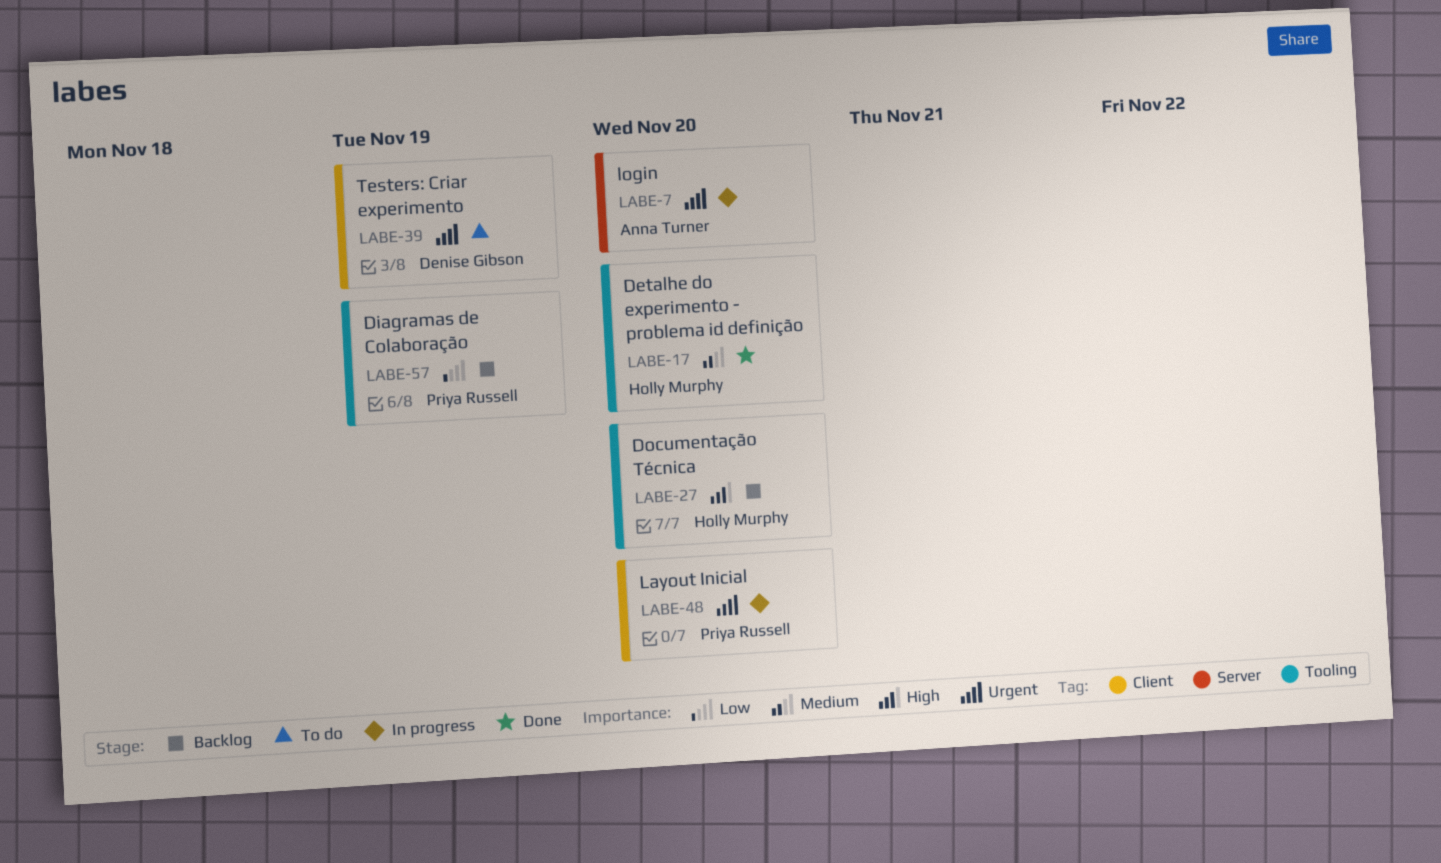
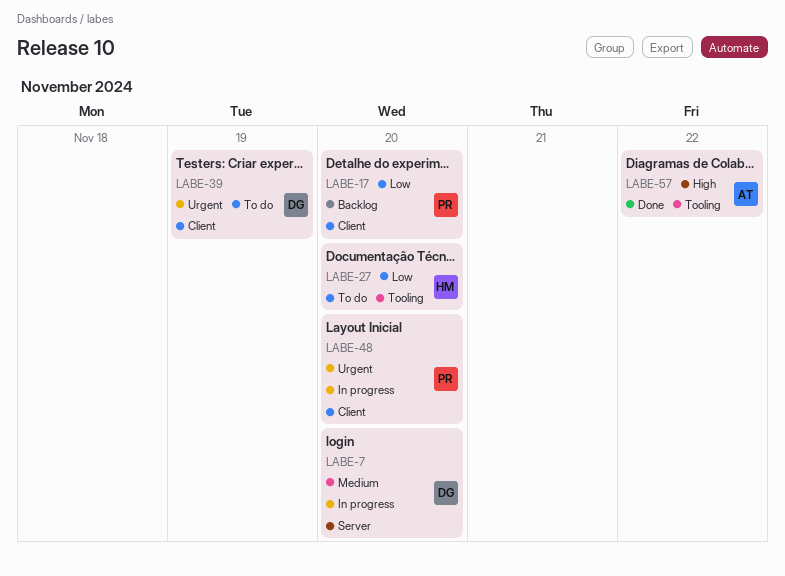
LABE-7, owner: Anna Turner -> Denise Gibson
LABE-7, priority: Urgent -> Medium
LABE-17, status: Done -> Backlog
LABE-17, owner: Holly Murphy -> Priya Russell
LABE-17, priority: Medium -> Low
LABE-17, label: Tooling -> Client
LABE-27, status: Backlog -> To do
LABE-27, priority: High -> Low
LABE-57, status: Backlog -> Done
LABE-57, owner: Priya Russell -> Anna Turner
LABE-57, priority: Low -> High
LABE-57, due: Nov 19 -> Nov 22

